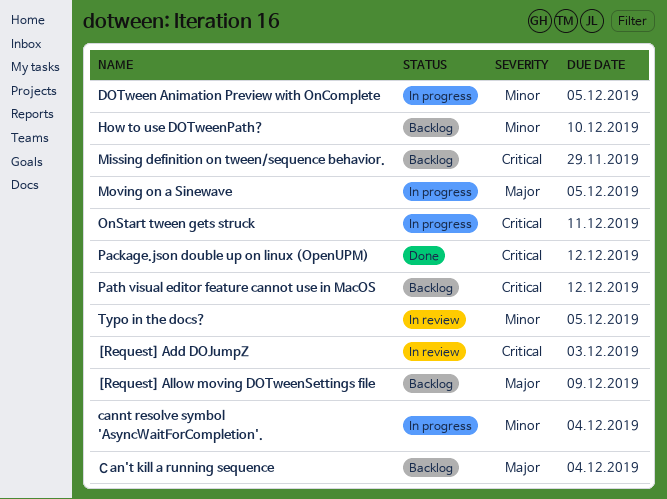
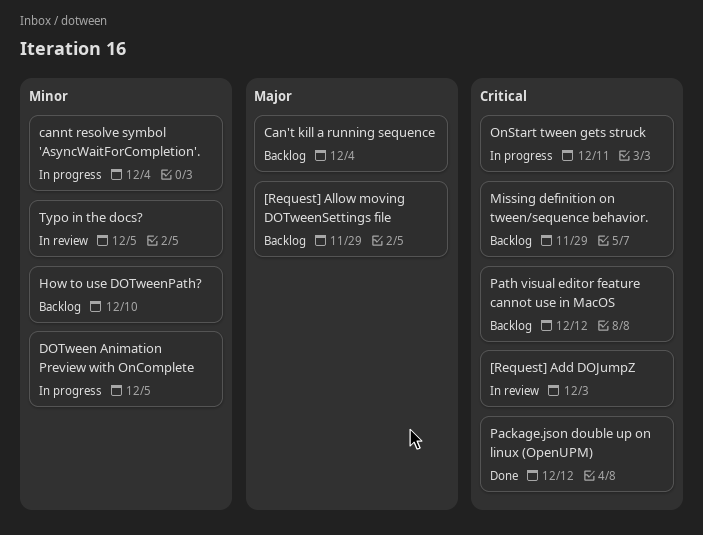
[Request] Allow moving DOTweenSettings file, due: Dec 9 -> Nov 29
Moving on a Sinewave: present -> none

